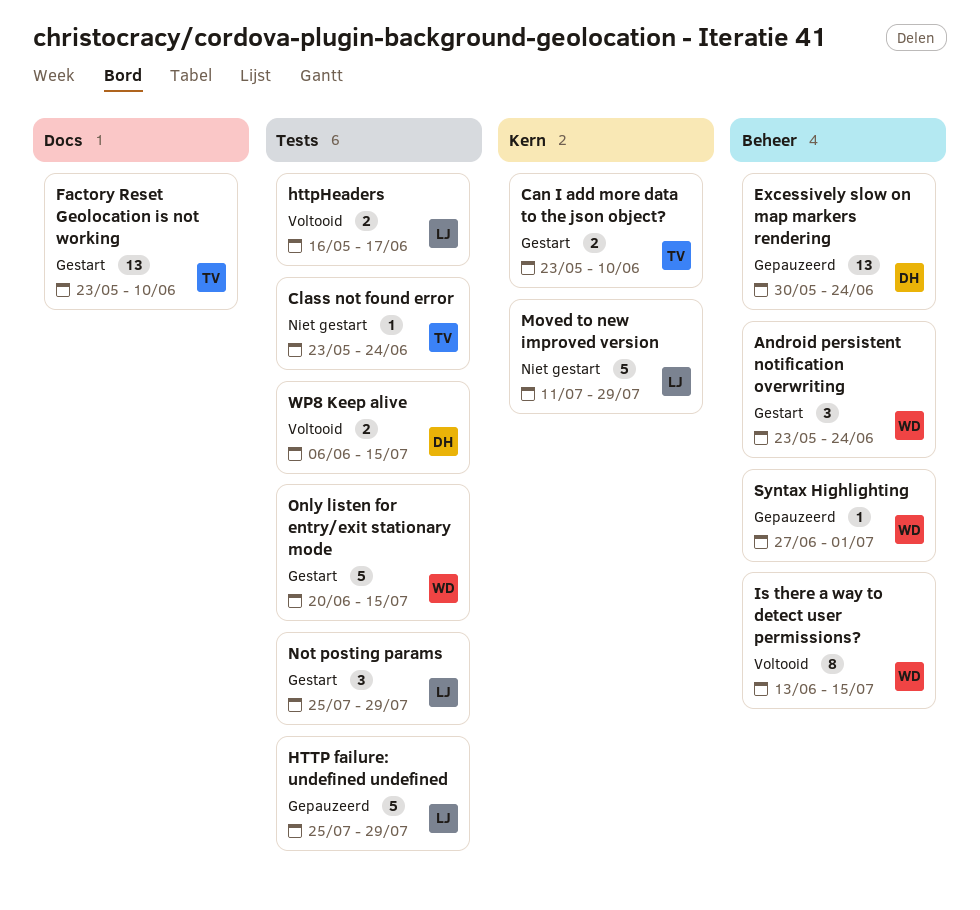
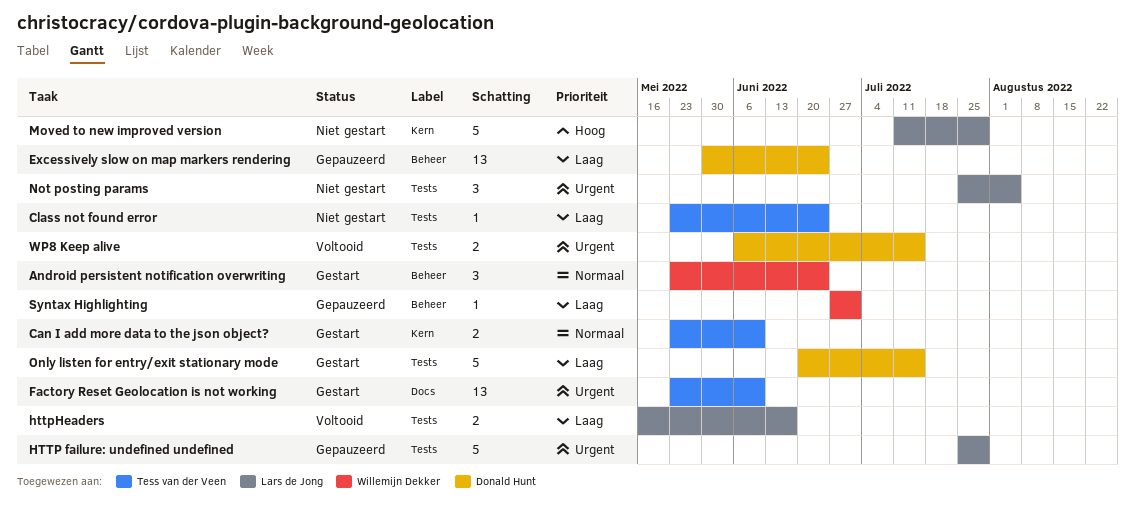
Is there a way to detect user permissions?: present -> none
Not posting params, status: Gestart -> Niet gestart
Not posting params, due: Jul 29 -> Aug 5
Only listen for entry/exit stationary mode, owner: Willemijn Dekker -> Donald Hunt

